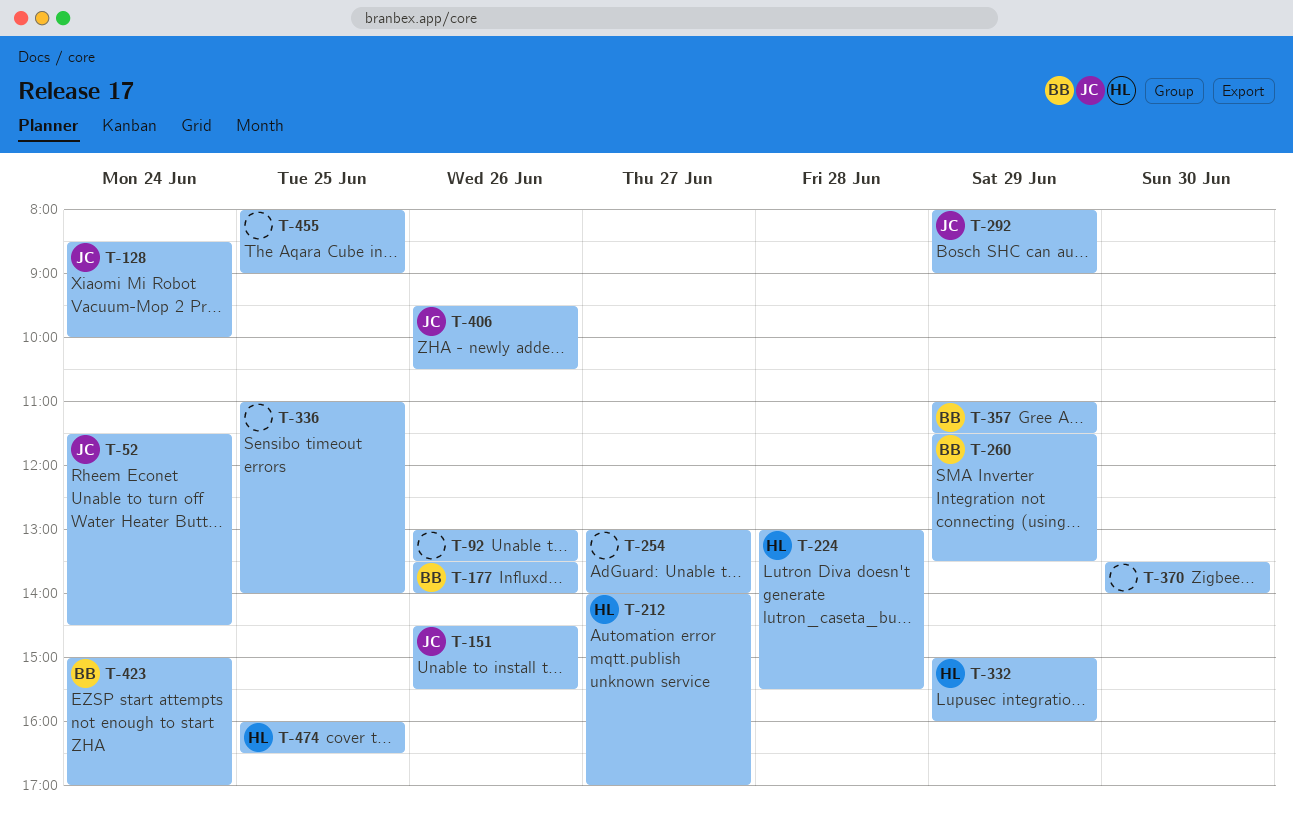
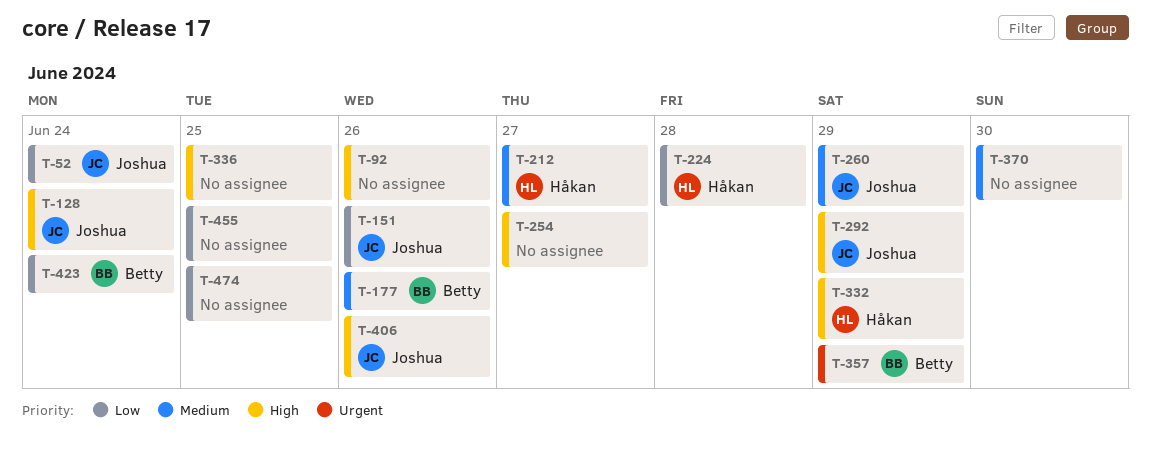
T-260, owner: Betty -> Joshua
T-474, owner: Håkan -> none

